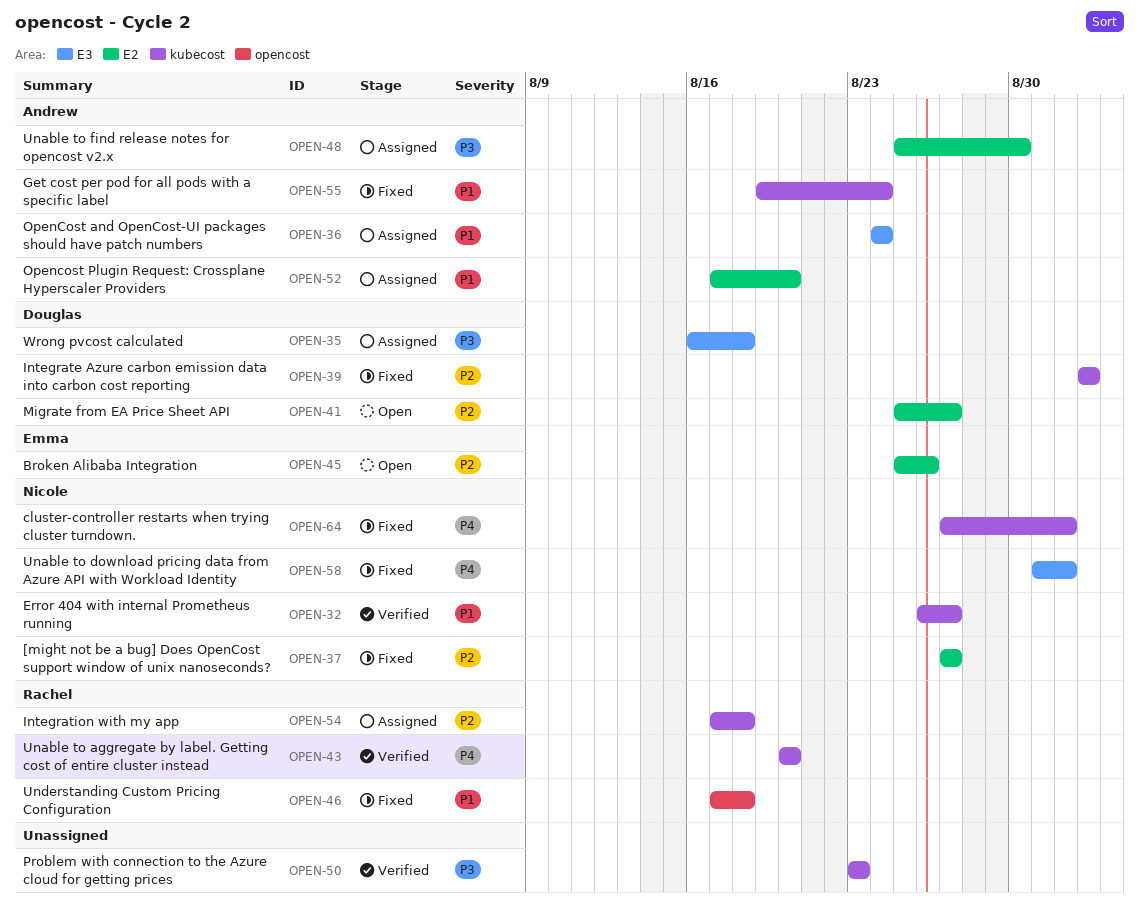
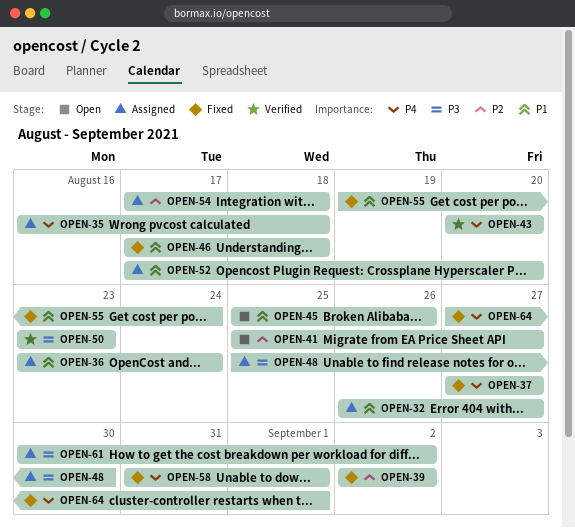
OPEN-32, status: Verified -> Assigned
OPEN-35, priority: P3 -> P4
OPEN-36, start: Aug 24 -> Aug 23
OPEN-37, priority: P2 -> P4
OPEN-45, priority: P2 -> P1
OPEN-61: none -> present

